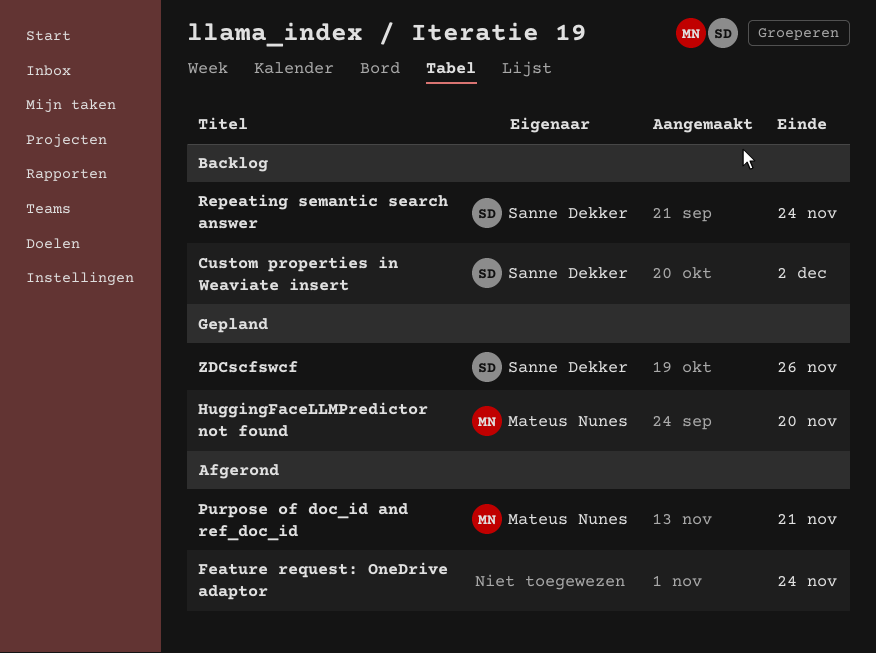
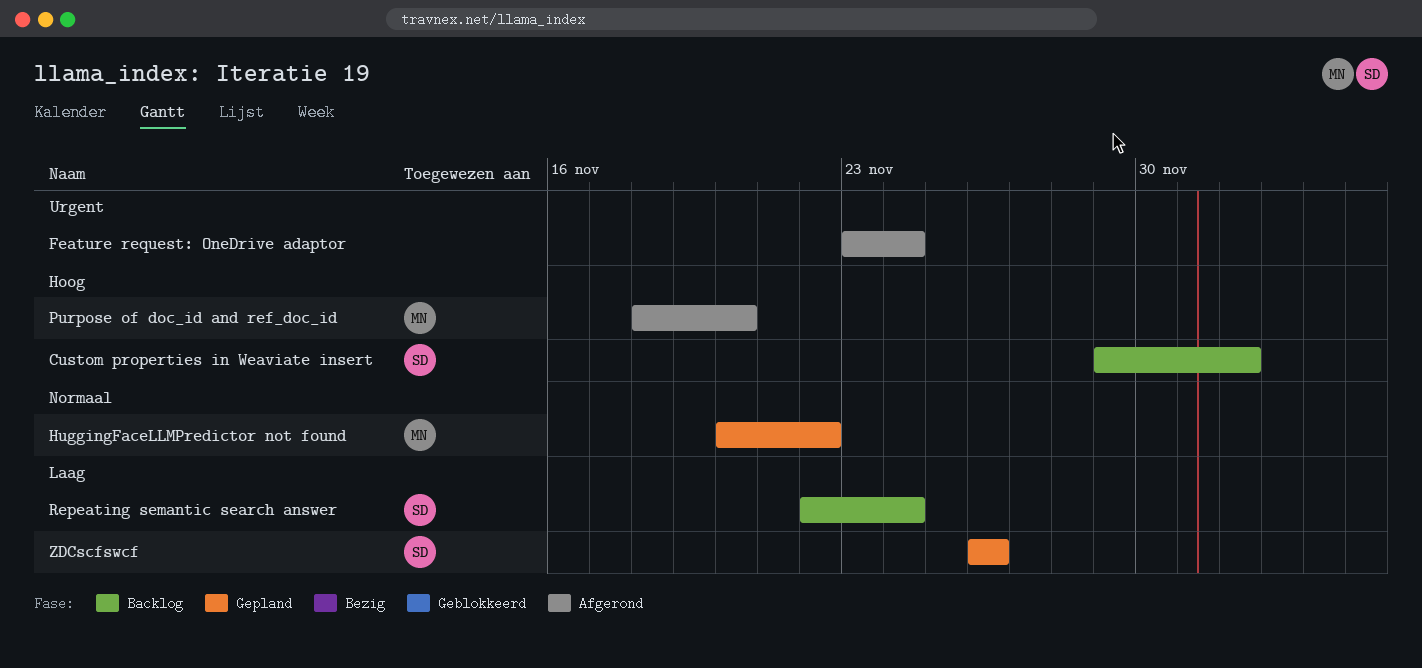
HuggingFaceLLMPredictor not found, due: Nov 20 -> Nov 22
Purpose of doc_id and ref_doc_id, due: Nov 21 -> Nov 20

